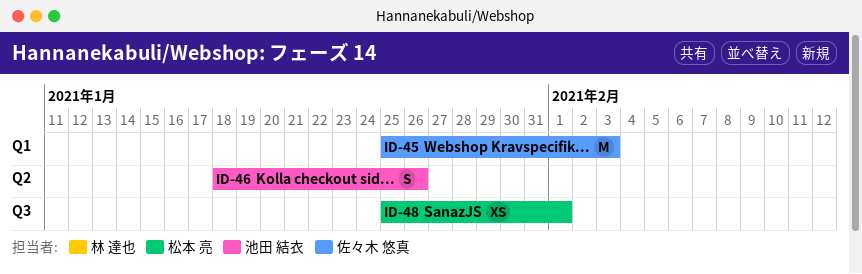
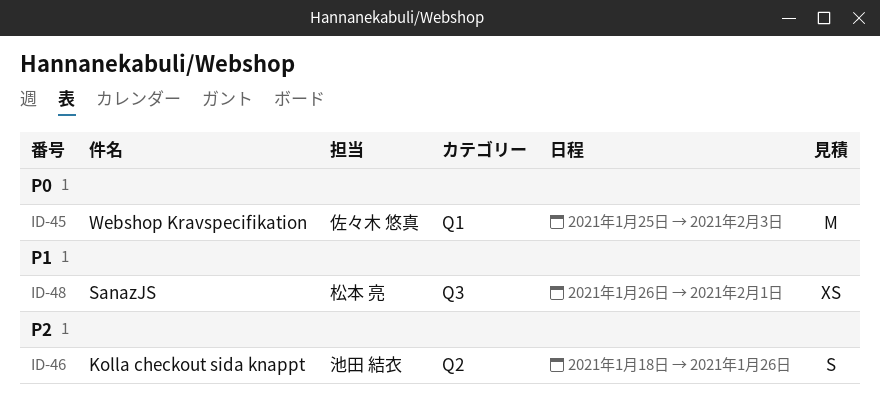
ID-48, start: Jan 25 -> Jan 26

